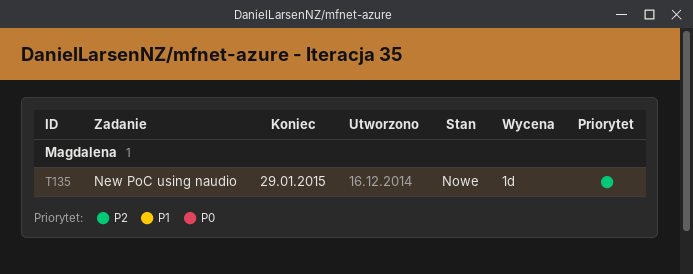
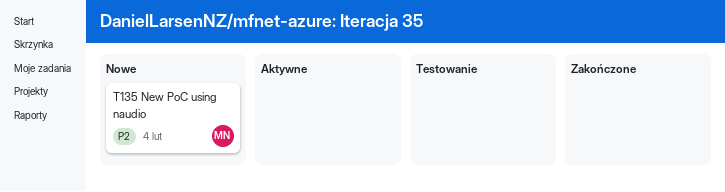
T135, due: Jan 29 -> Feb 4

